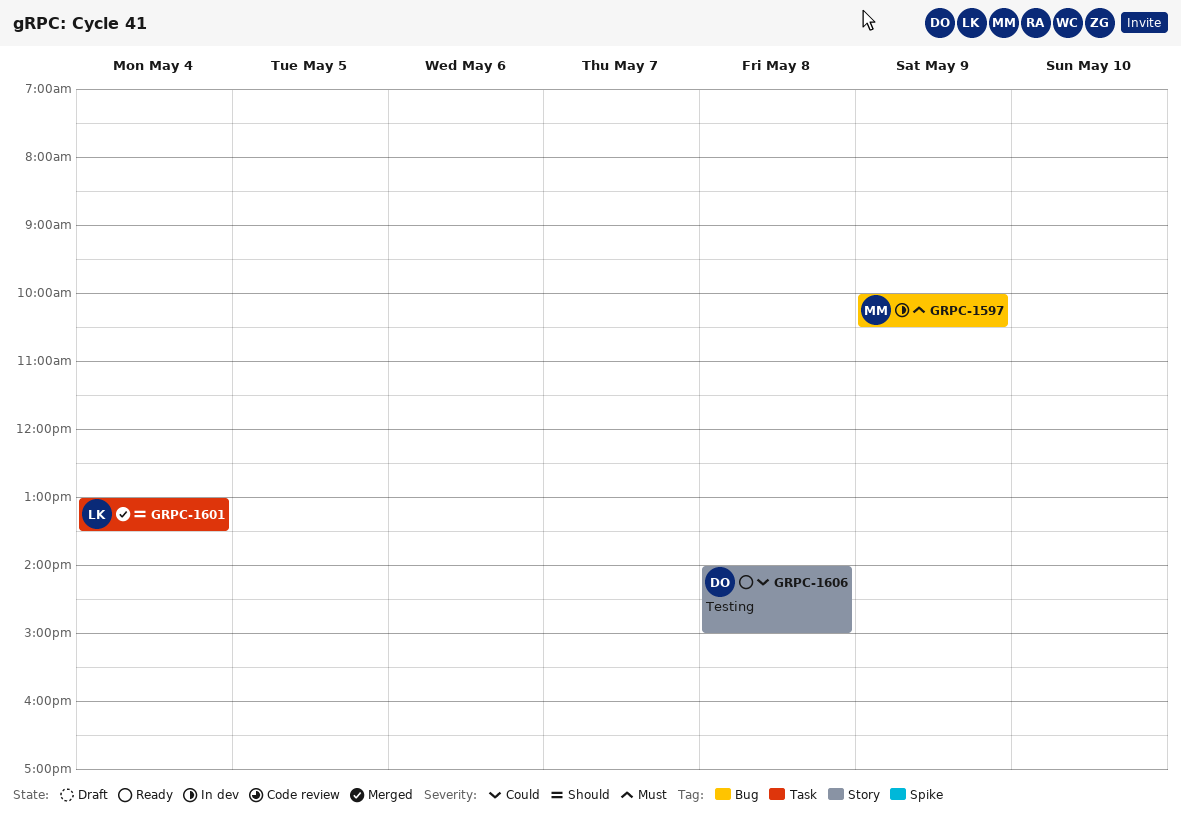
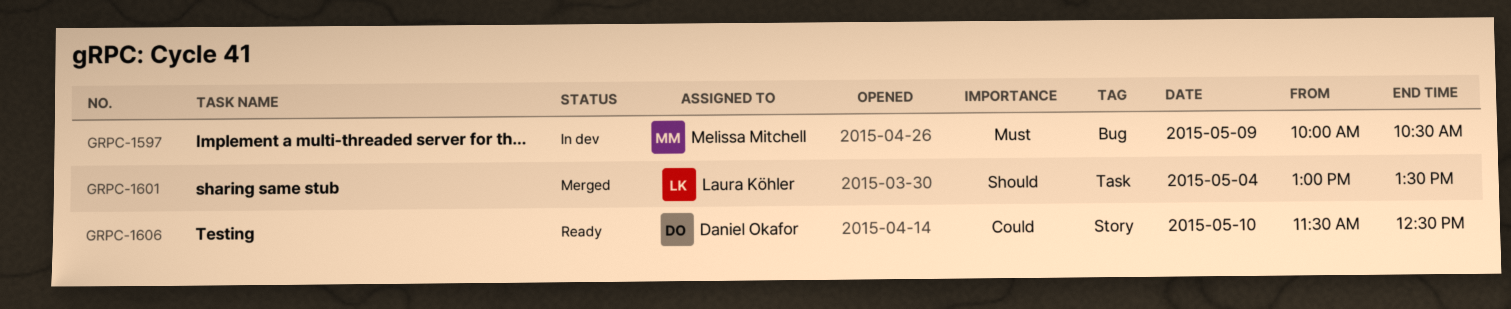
GRPC-1606, day: May 8 -> May 10
GRPC-1606, begins: 14:00 -> 11:30
GRPC-1606, ends: 15:00 -> 12:30

